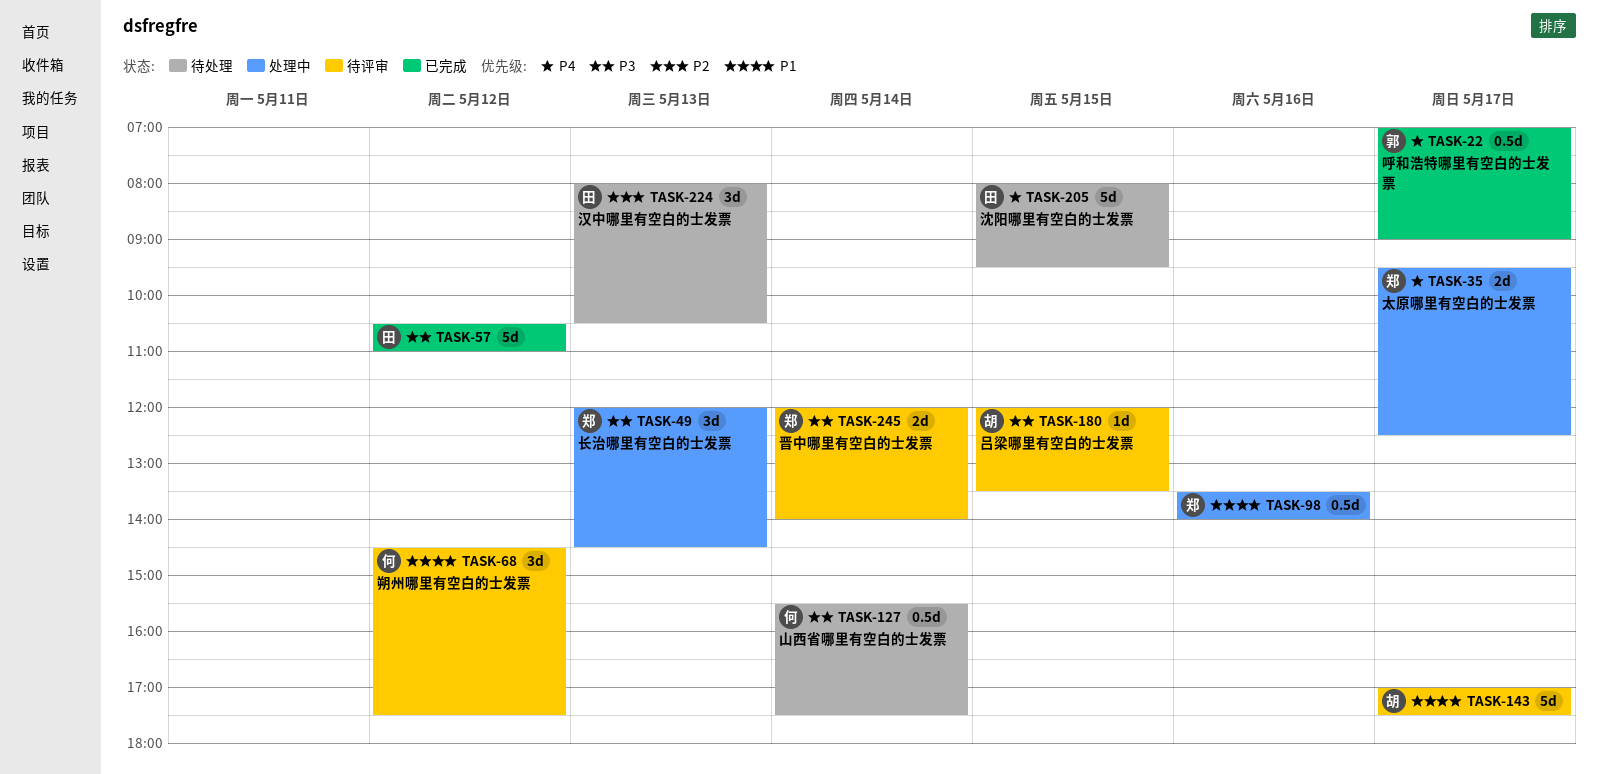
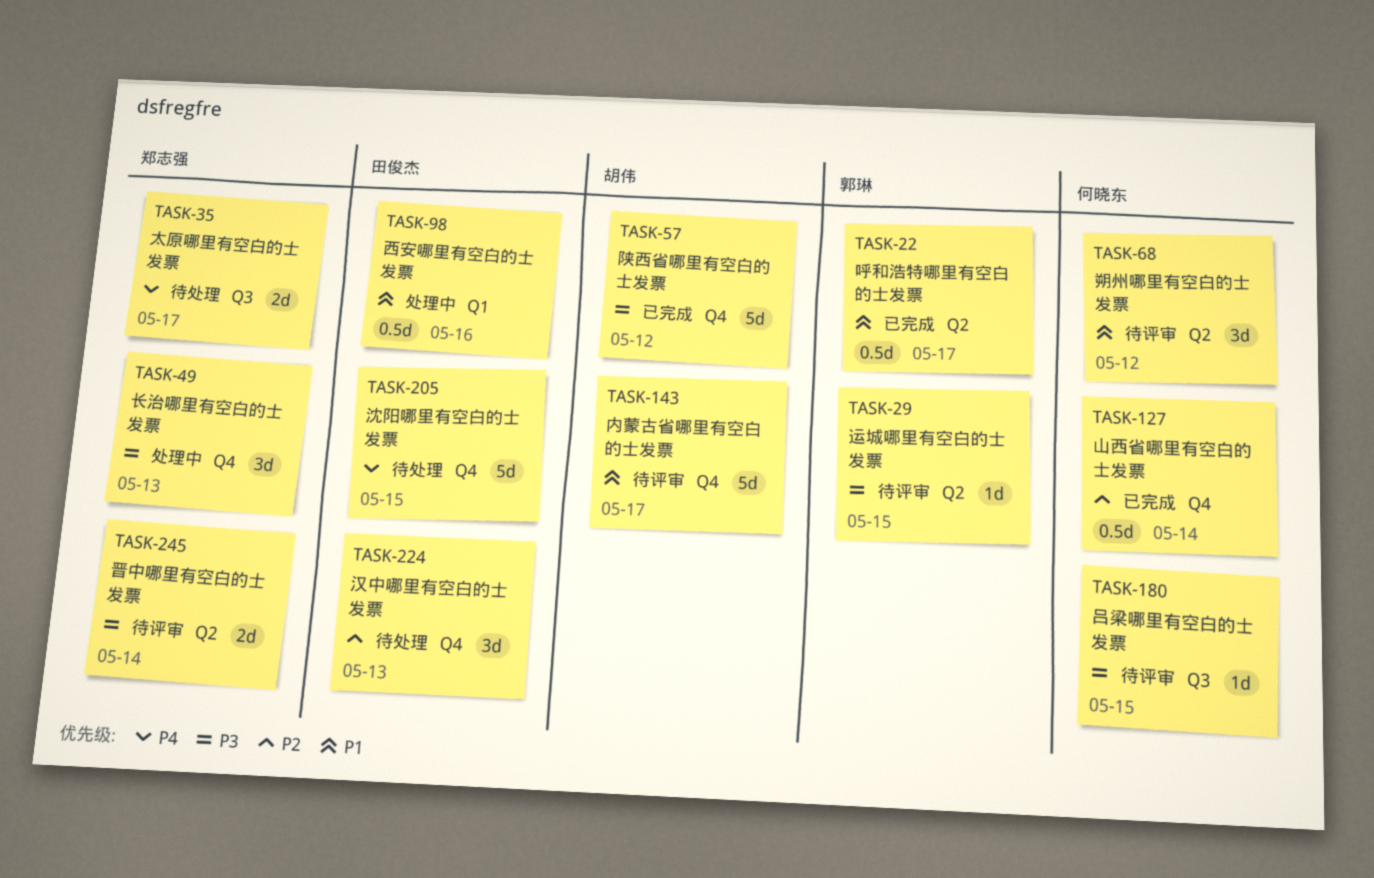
TASK-22, priority: P4 -> P1
TASK-29: none -> present
TASK-35, status: 处理中 -> 待处理
TASK-57, owner: 田俊杰 -> 胡伟
TASK-98, owner: 郑志强 -> 田俊杰
TASK-127, status: 待处理 -> 已完成
TASK-127, priority: P3 -> P2
TASK-180, owner: 胡伟 -> 何晓东

